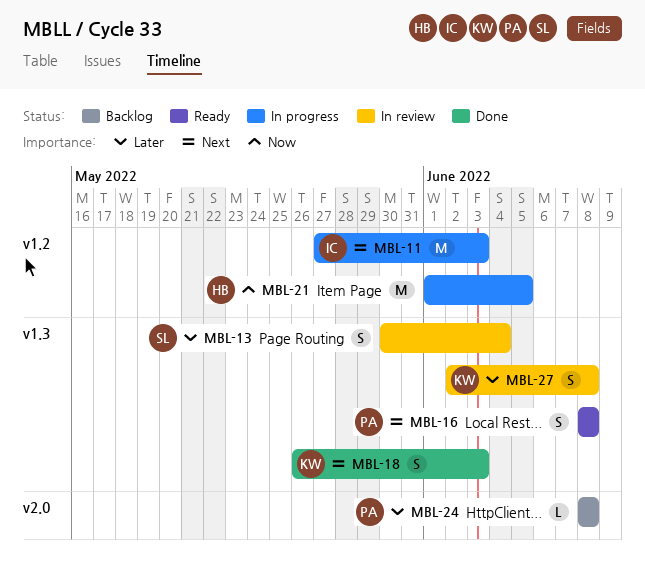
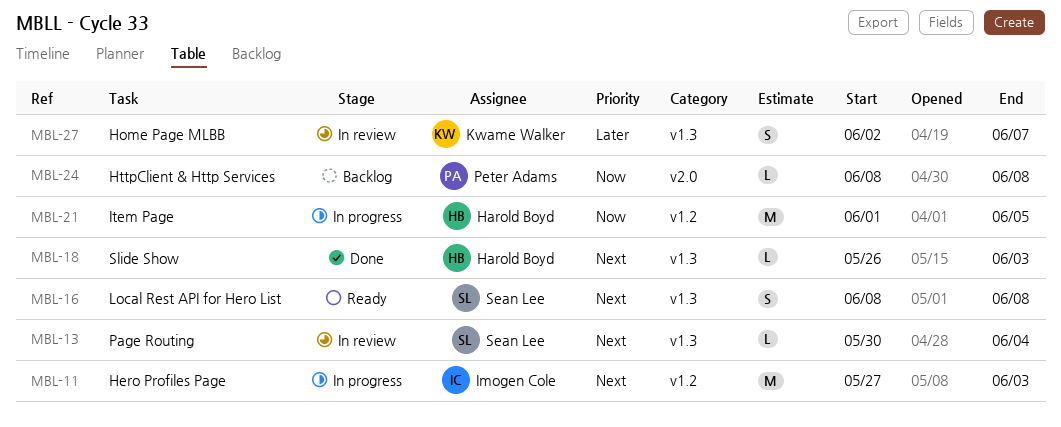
MBL-13, priority: Later -> Next
MBL-13, estimate: S -> L
MBL-16, owner: Peter Adams -> Sean Lee
MBL-18, owner: Kwame Walker -> Harold Boyd
MBL-18, estimate: S -> L
MBL-24, priority: Later -> Now
MBL-27, due: Jun 8 -> Jun 7

